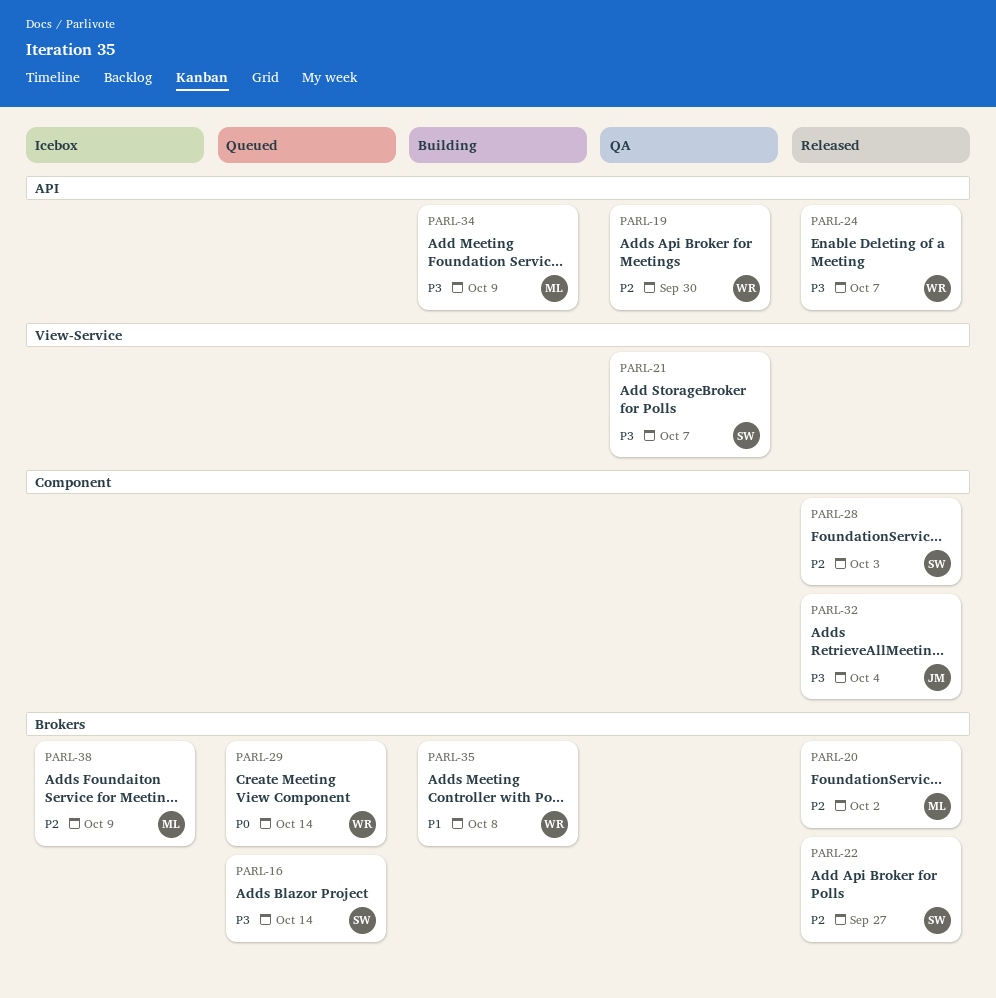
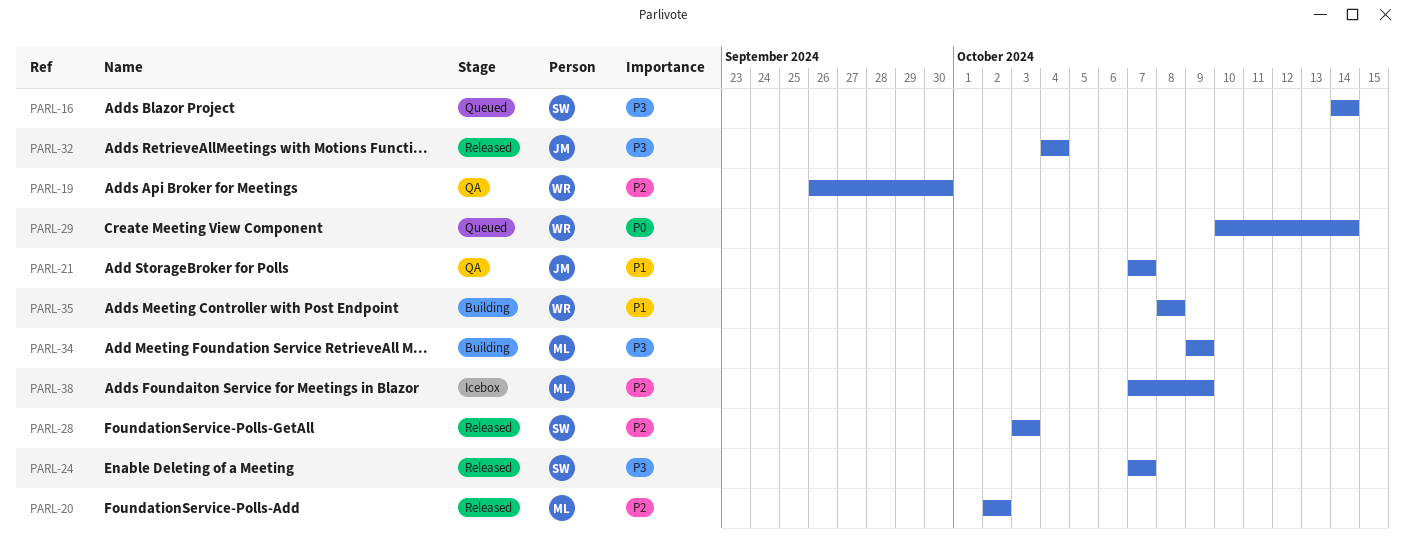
PARL-21, owner: SW -> JM
PARL-21, priority: P3 -> P1
PARL-22: present -> none
PARL-24, owner: WR -> SW

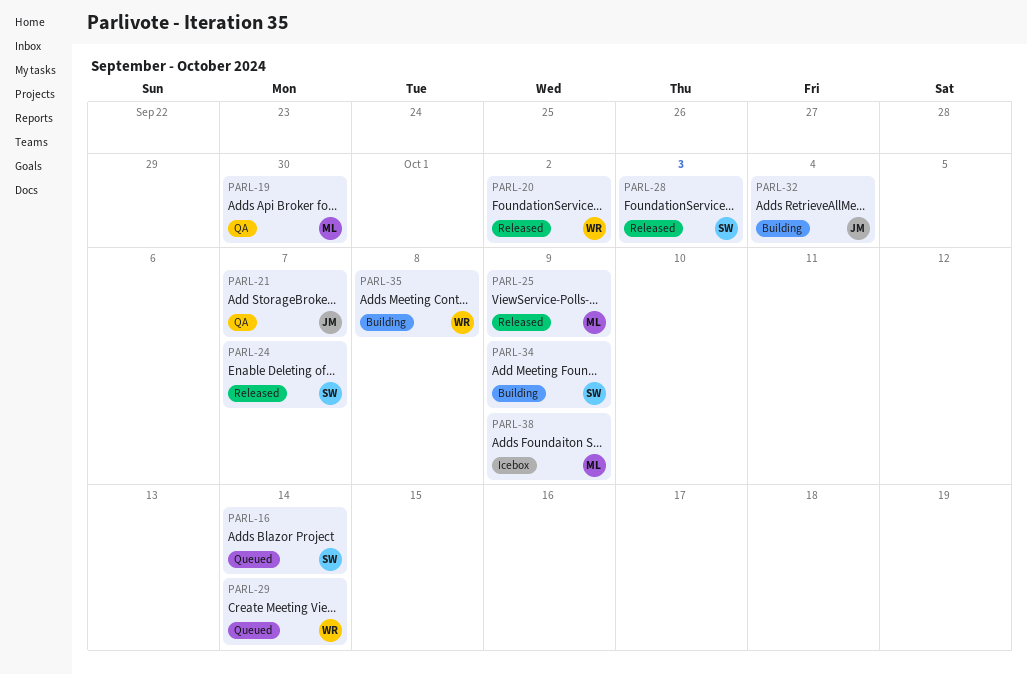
PARL-19, owner: WR -> ML
PARL-20, owner: ML -> WR
PARL-25: none -> present
PARL-32, status: Released -> Building
PARL-34, owner: ML -> SW

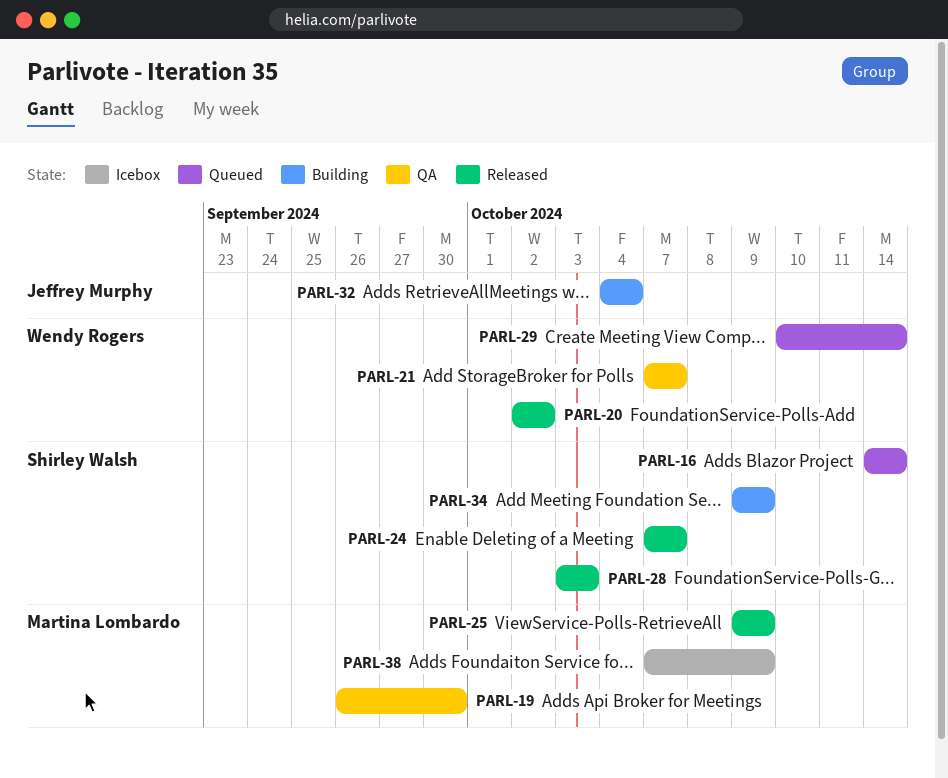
PARL-21, owner: Jeffrey Murphy -> Wendy Rogers
PARL-35: present -> none

